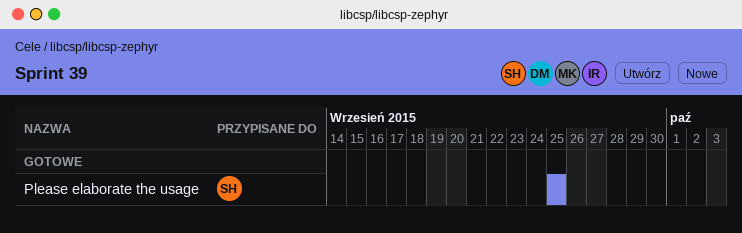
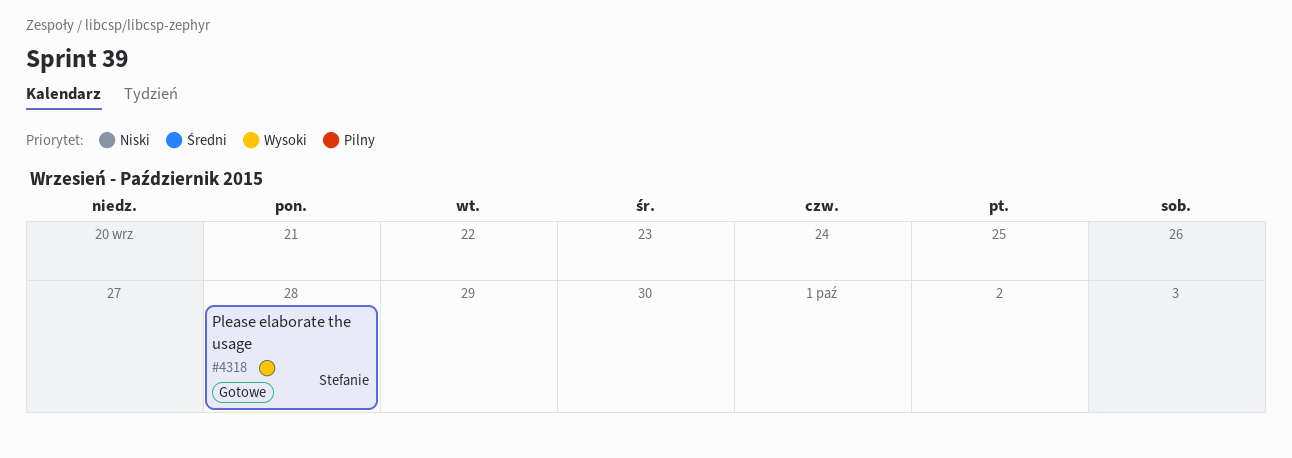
Please elaborate the usage, due: Sep 25 -> Sep 28

